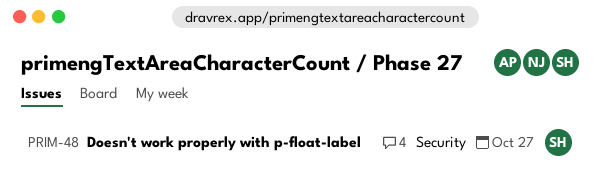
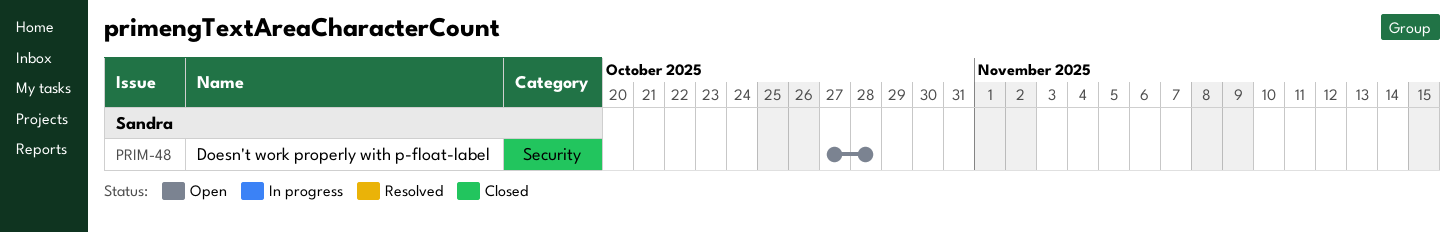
PRIM-48, due: Oct 27 -> Oct 28

